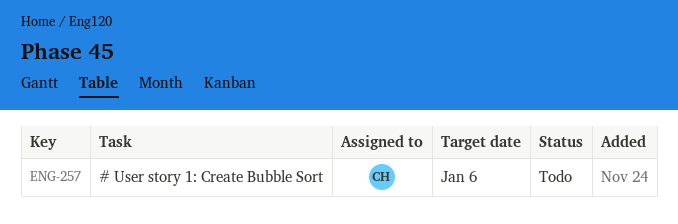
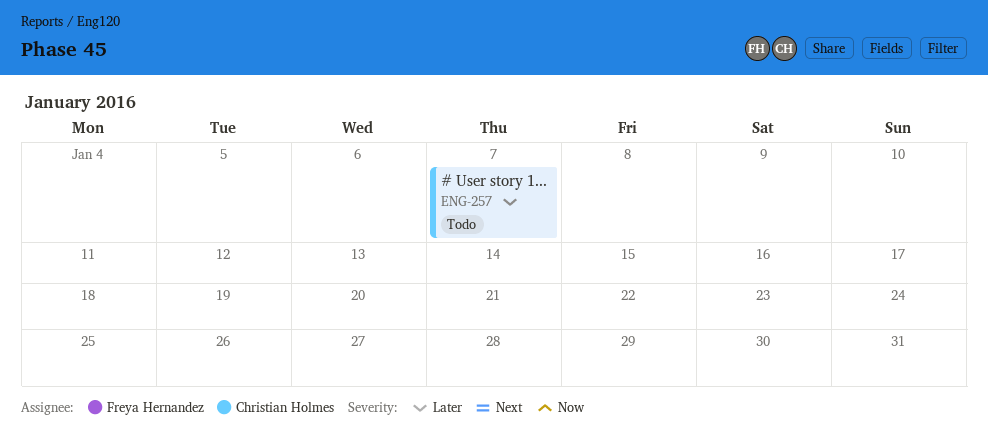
ENG-257, due: Jan 6 -> Jan 7

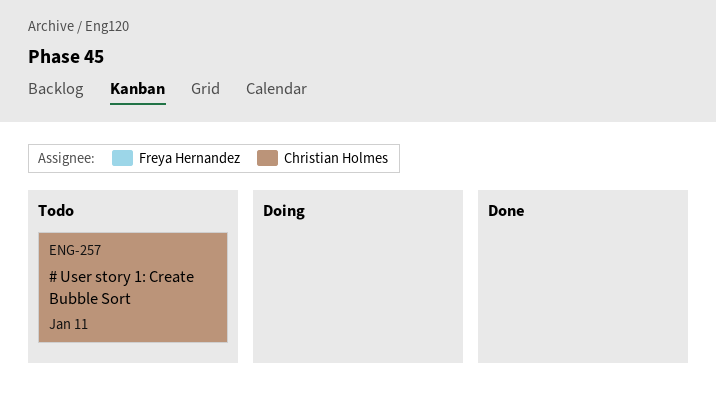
ENG-257, due: Jan 7 -> Jan 11

